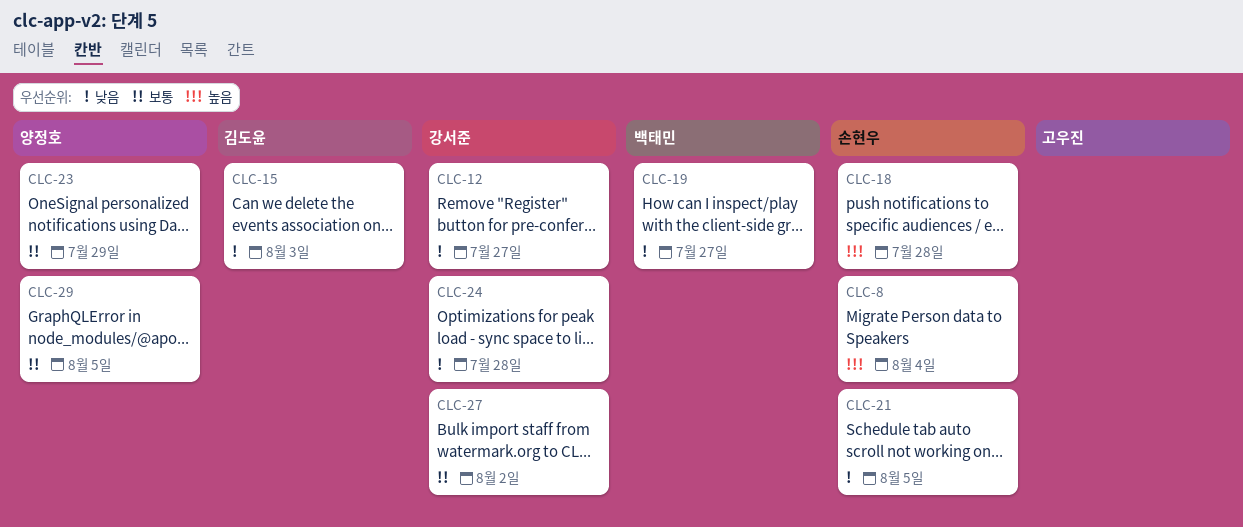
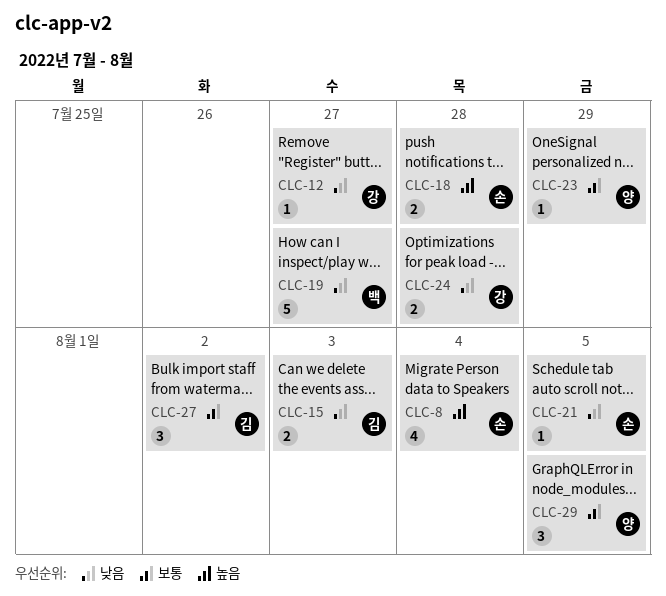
CLC-27, owner: 강서준 -> 김도윤

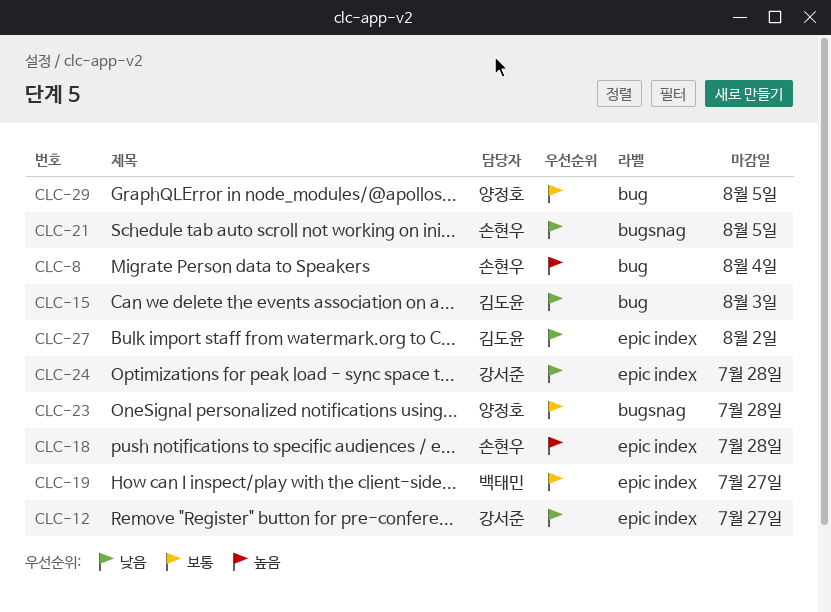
CLC-19, priority: 낮음 -> 보통
CLC-23, due: Jul 29 -> Jul 28
CLC-27, priority: 보통 -> 낮음

